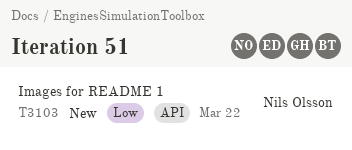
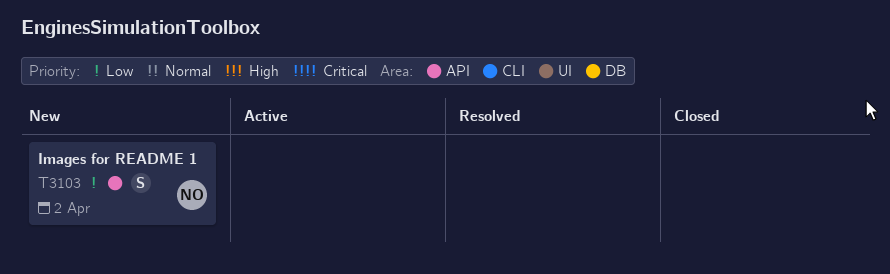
T3103, due: Mar 22 -> Apr 2

